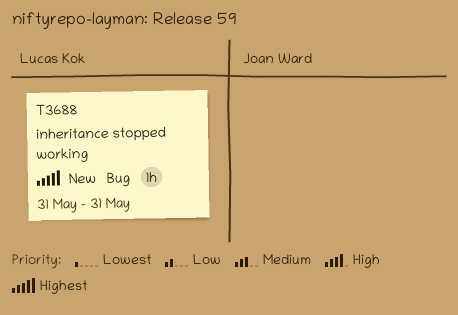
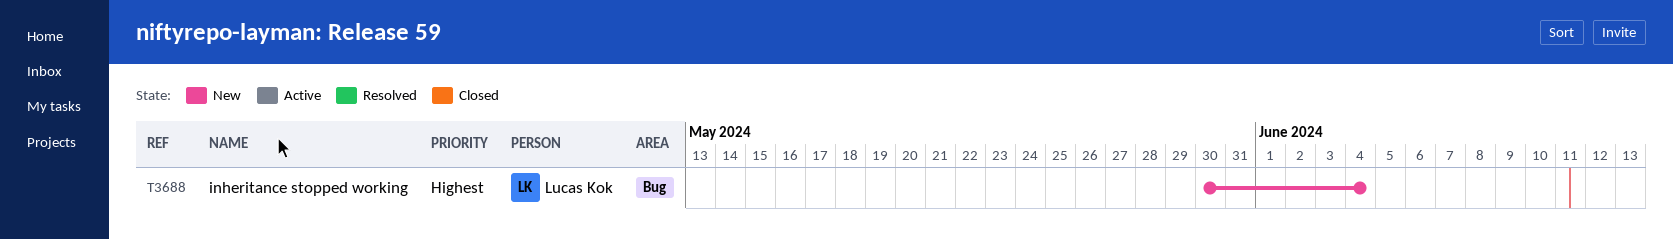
T3688, start: May 31 -> May 30
T3688, due: May 31 -> Jun 4

